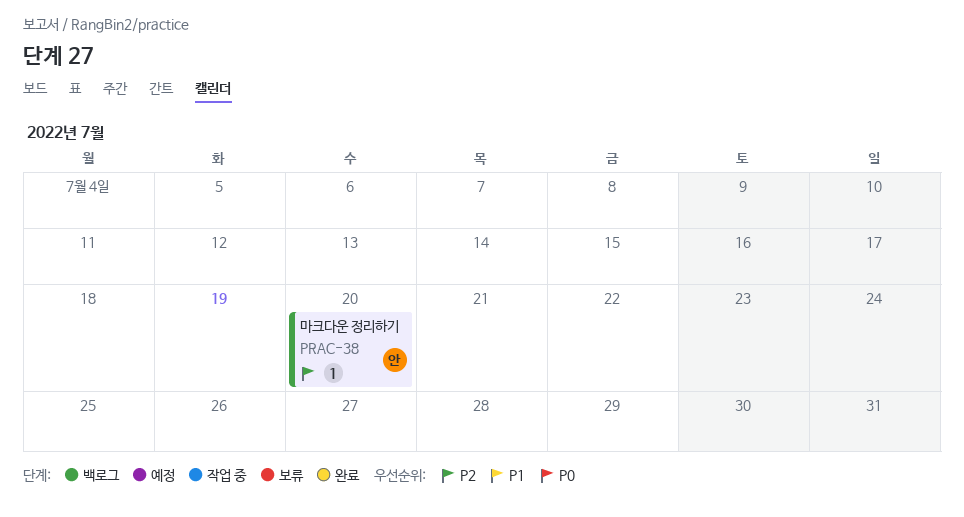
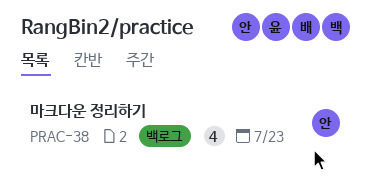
PRAC-38, estimate: 1 -> 4
PRAC-38, due: Jul 20 -> Jul 23

